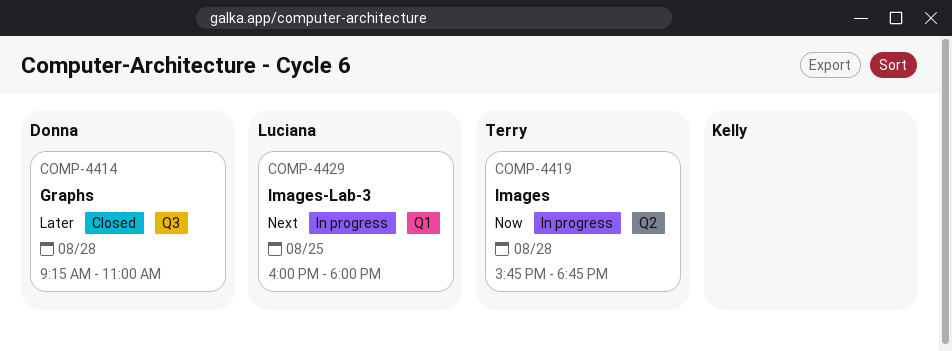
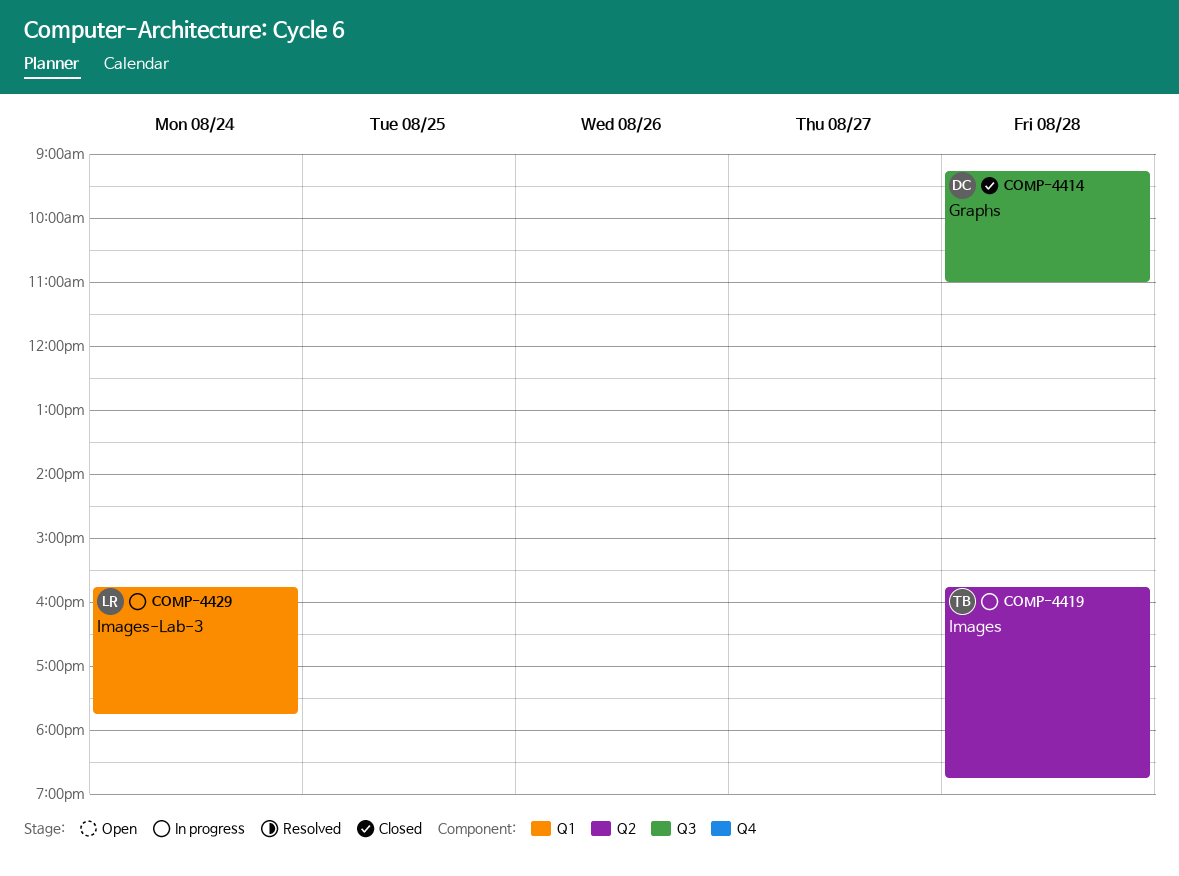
COMP-4429, day: Aug 25 -> Aug 24
COMP-4429, begins: 16:00 -> 15:45
COMP-4429, ends: 18:00 -> 17:45

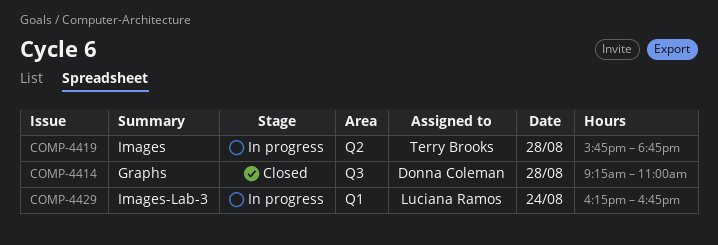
COMP-4429, begins: 15:45 -> 16:15
COMP-4429, ends: 17:45 -> 16:45

